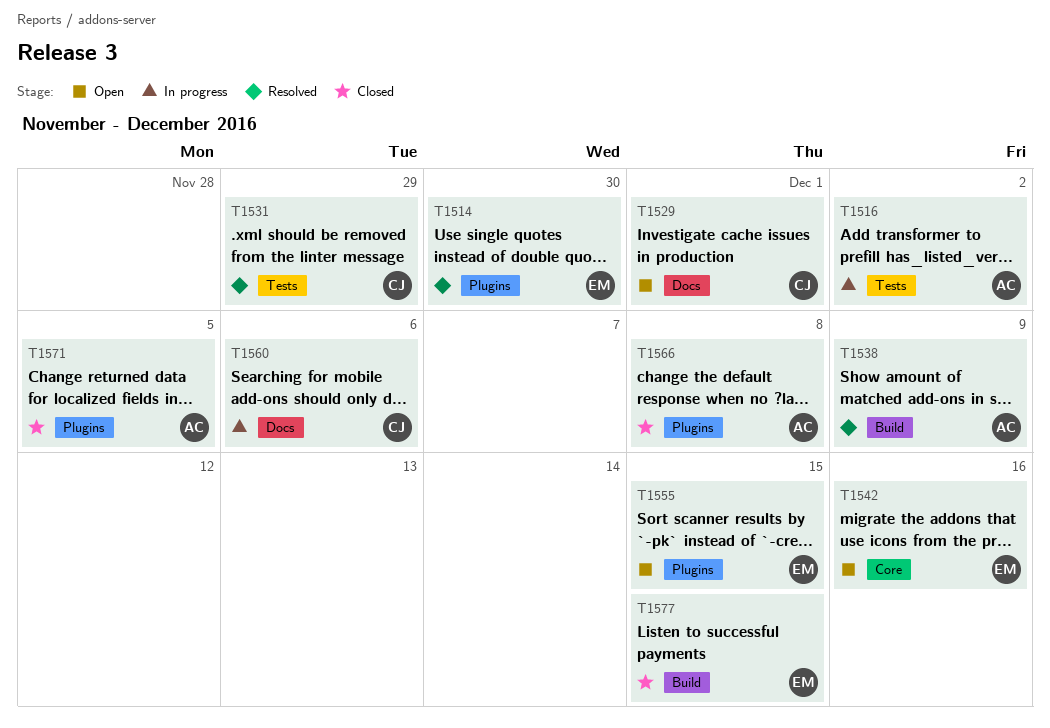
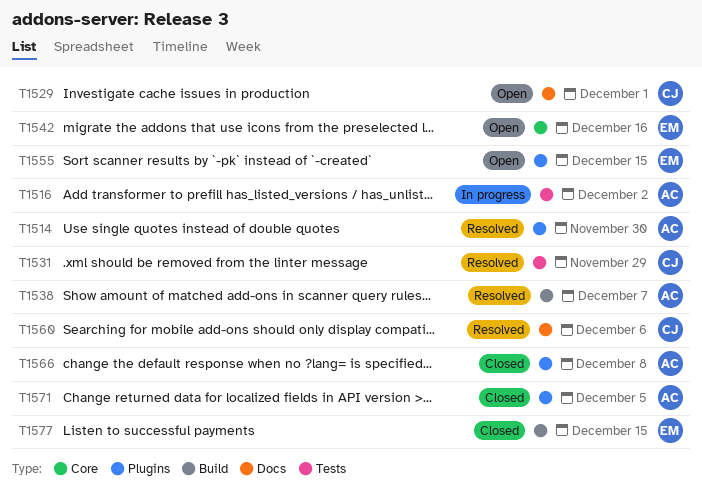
T1514, owner: EM -> AC
T1538, due: Dec 9 -> Dec 7
T1560, status: In progress -> Resolved

